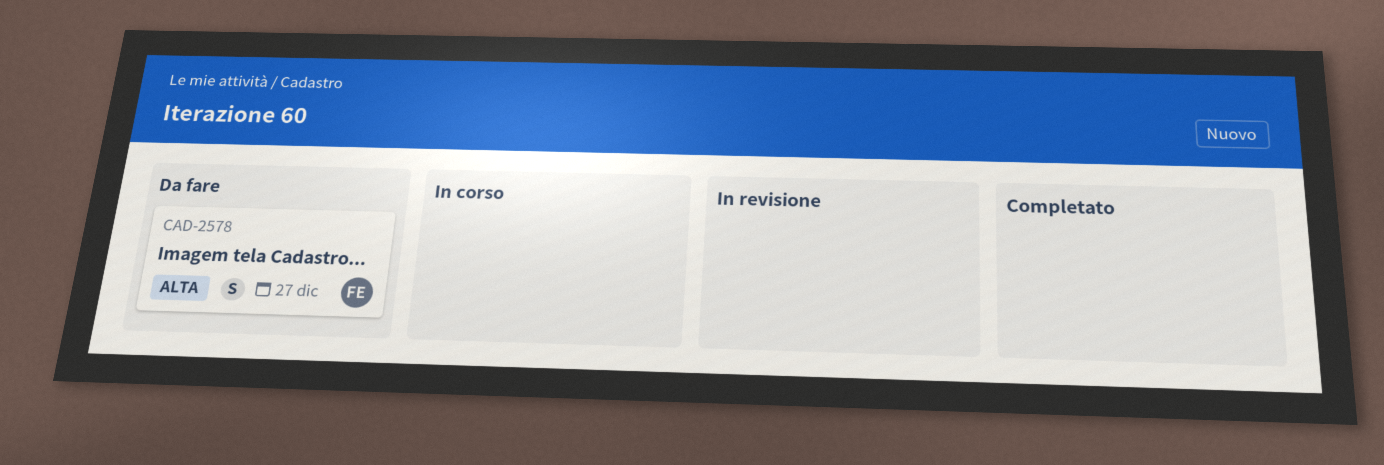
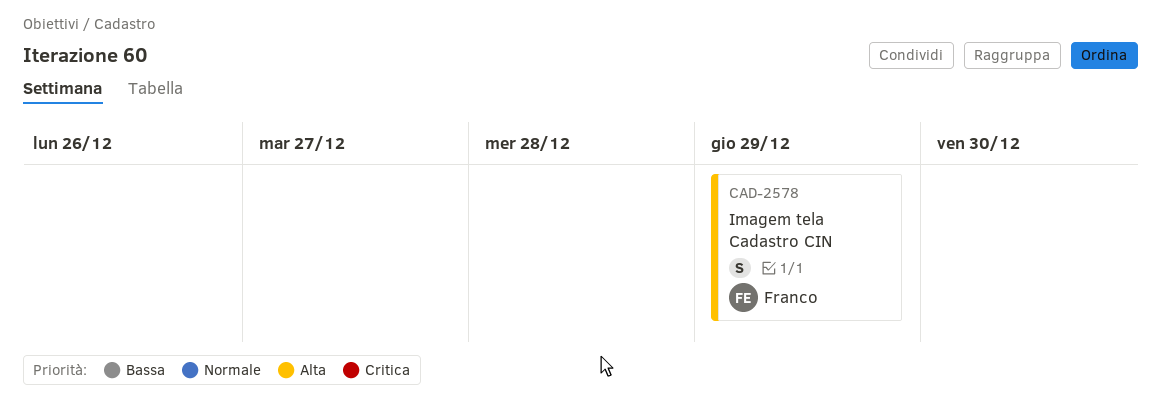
CAD-2578, due: Dec 27 -> Dec 29

